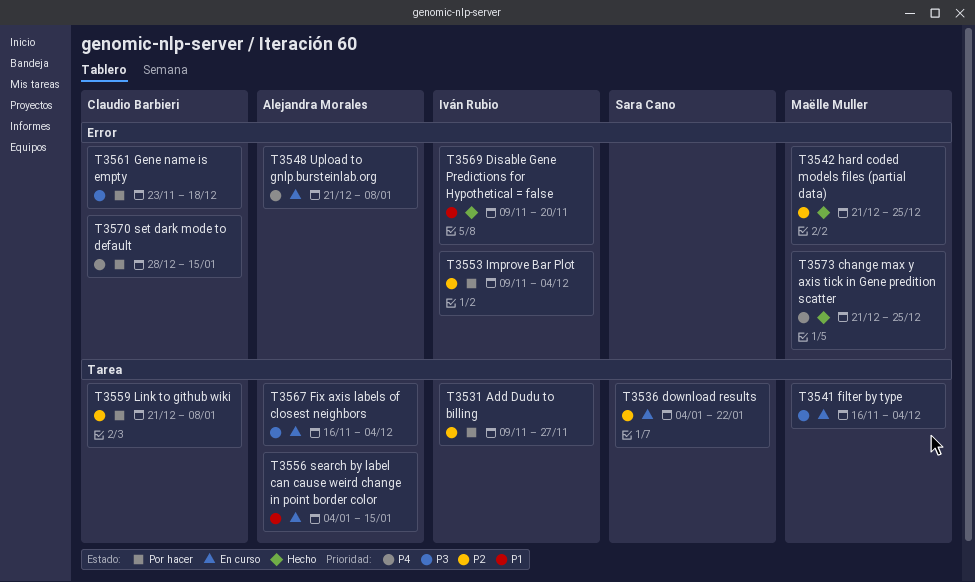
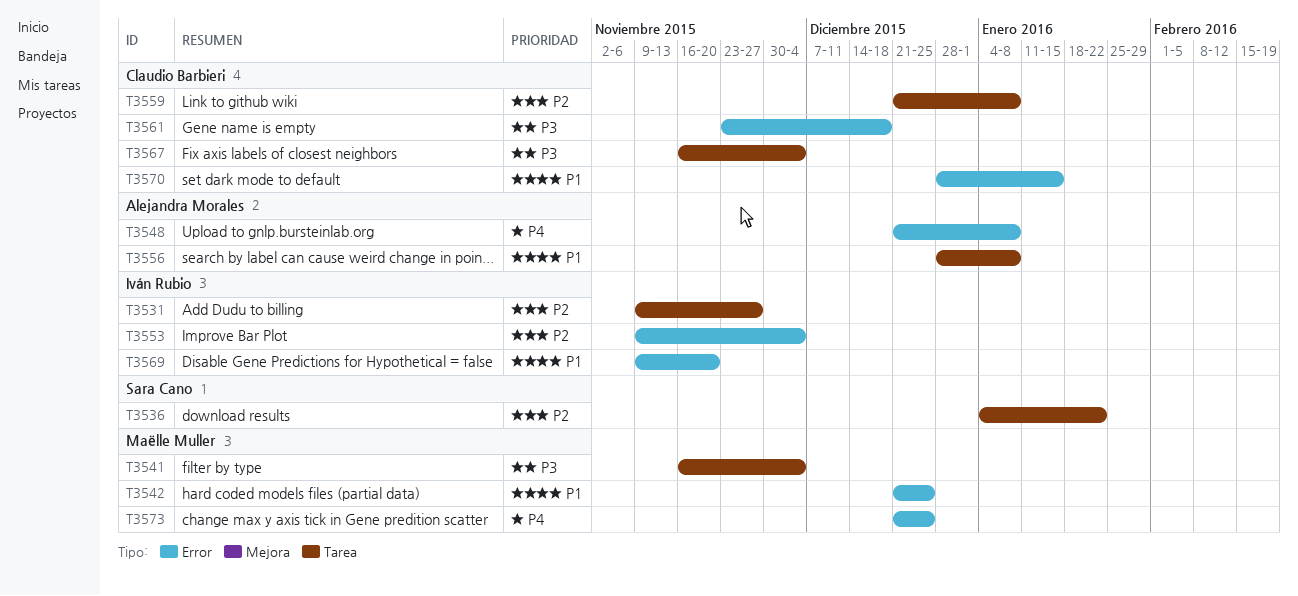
T3542, priority: P2 -> P1
T3556, start: Jan 4 -> Dec 28
T3556, due: Jan 15 -> Jan 8
T3567, owner: Alejandra Morales -> Claudio Barbieri
T3570, priority: P4 -> P1

